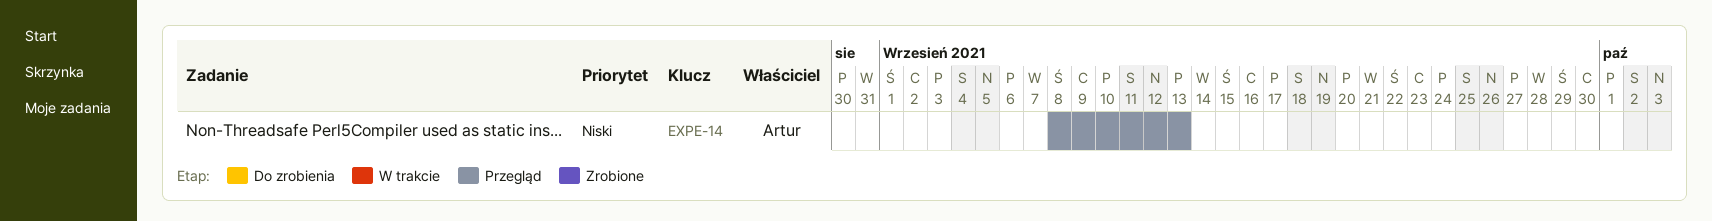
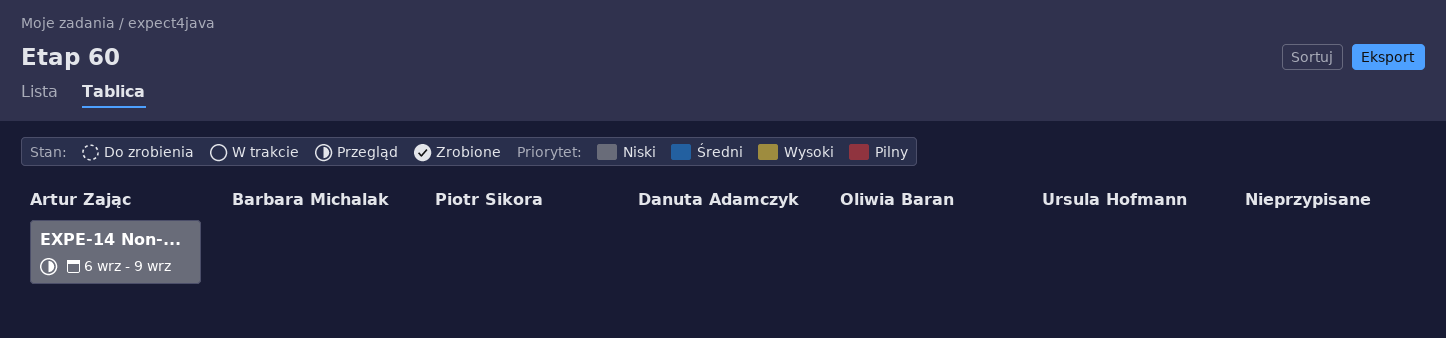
EXPE-14, start: Sep 8 -> Sep 6
EXPE-14, due: Sep 13 -> Sep 9

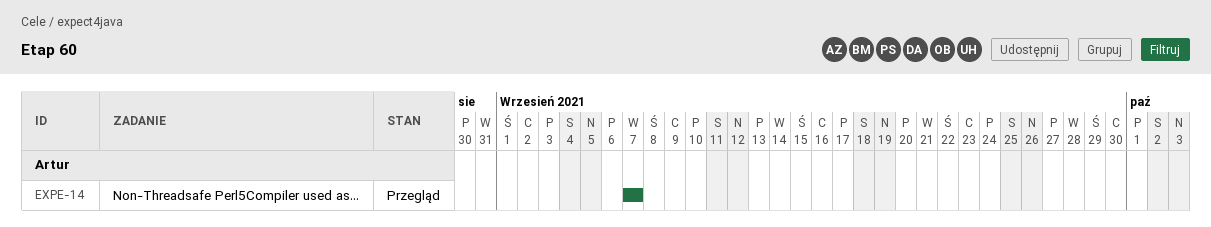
EXPE-14, start: Sep 6 -> Sep 7
EXPE-14, due: Sep 9 -> Sep 7

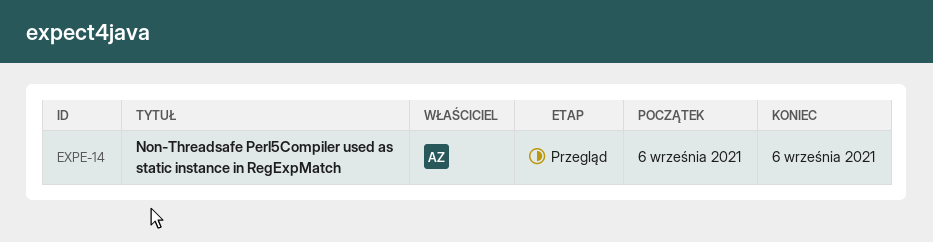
EXPE-14, start: Sep 7 -> Sep 6
EXPE-14, due: Sep 7 -> Sep 6

